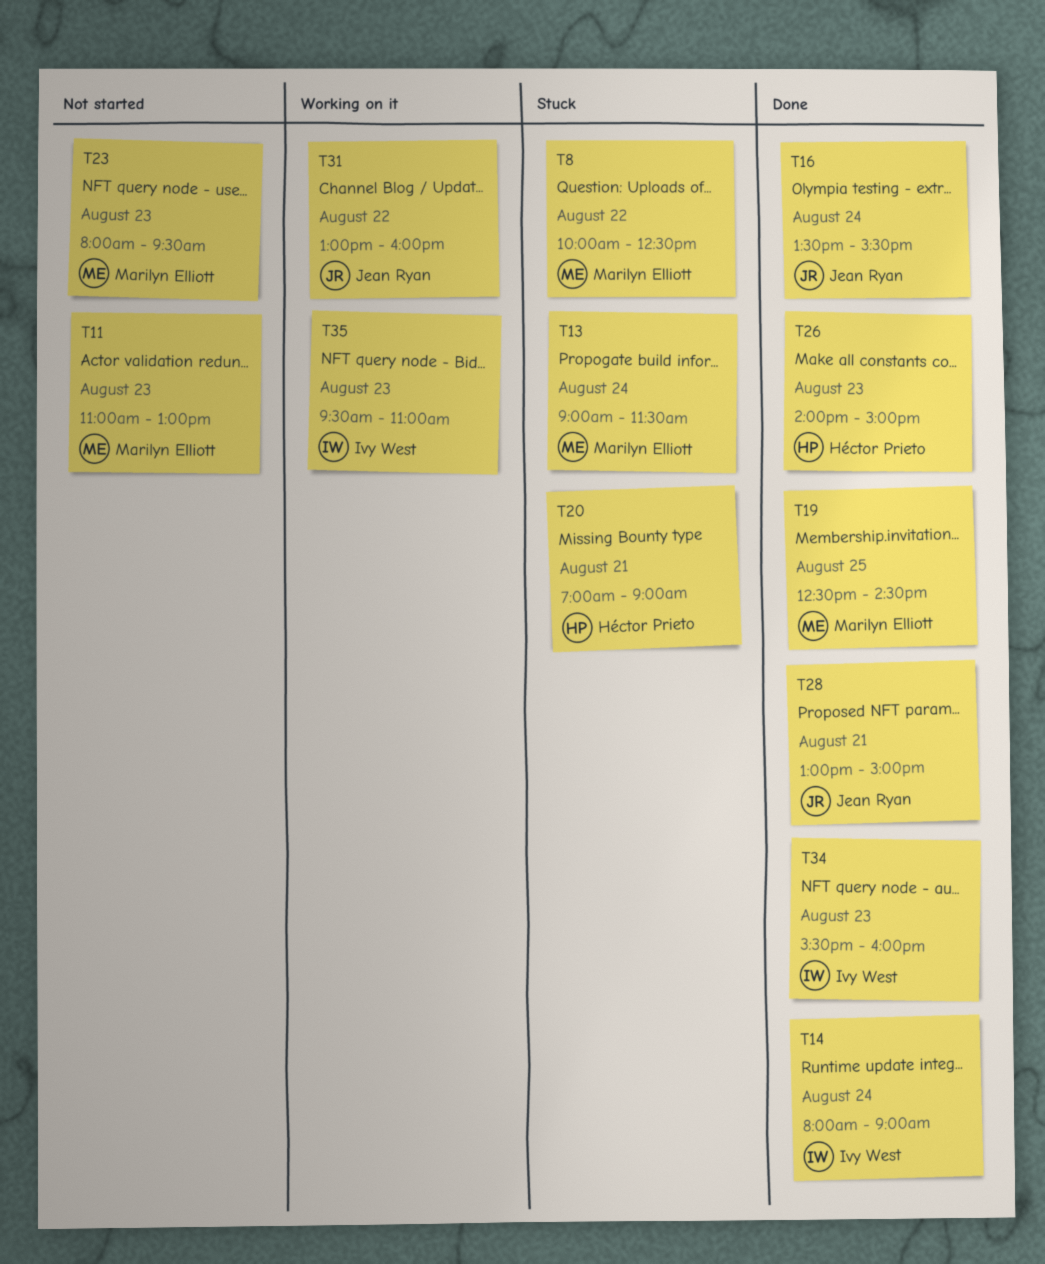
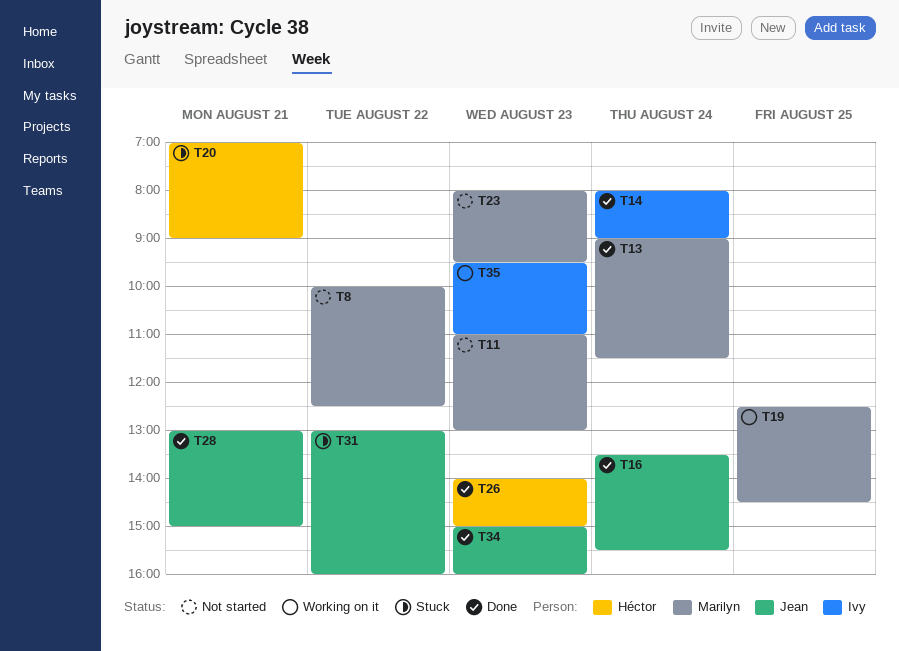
T8, status: Stuck -> Not started
T13, status: Stuck -> Done
T19, status: Done -> Working on it
T31, status: Working on it -> Stuck
T34, owner: Ivy West -> Jean Ryan
T34, begins: 15:30 -> 15:00

